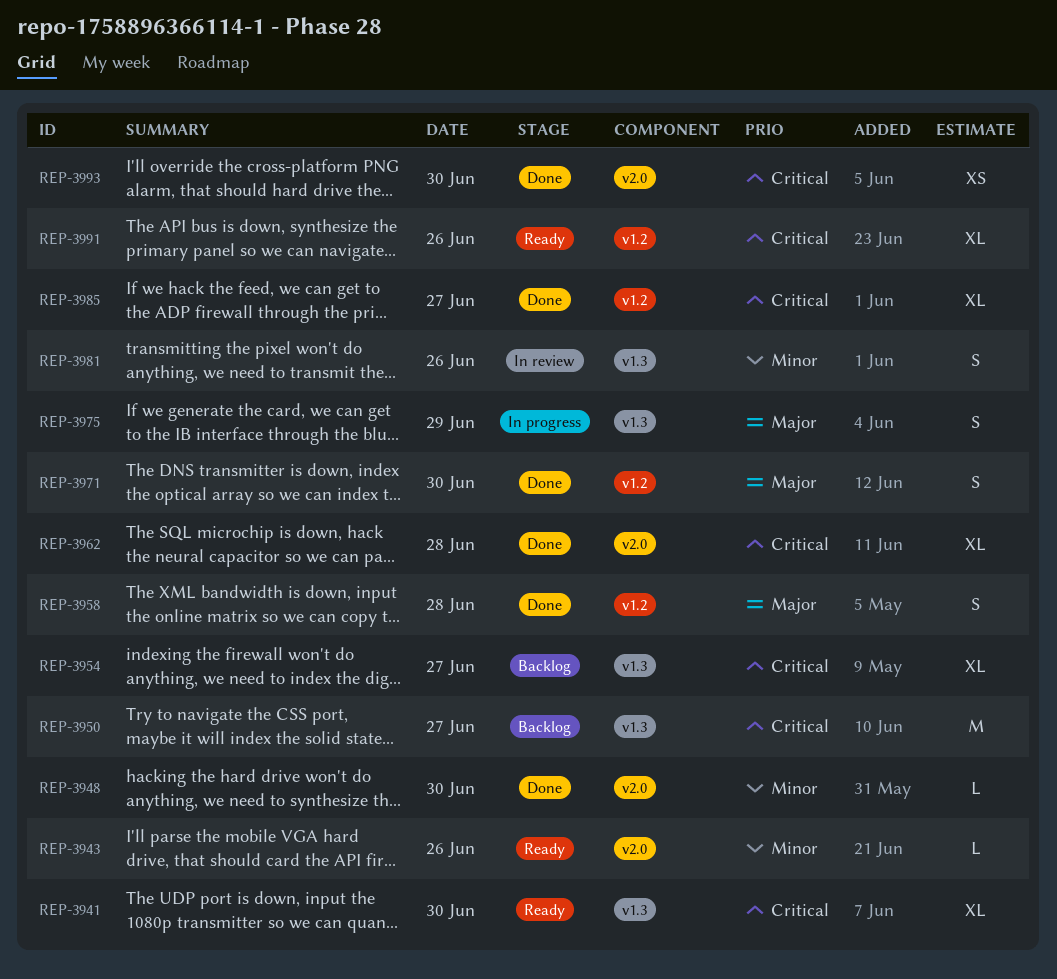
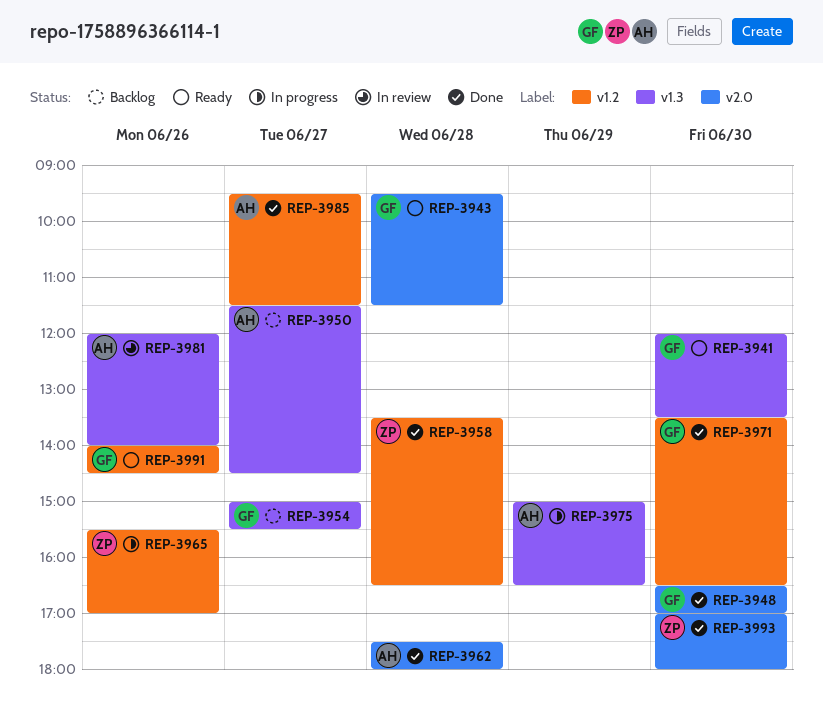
REP-3943, day: Jun 26 -> Jun 28
REP-3965: none -> present

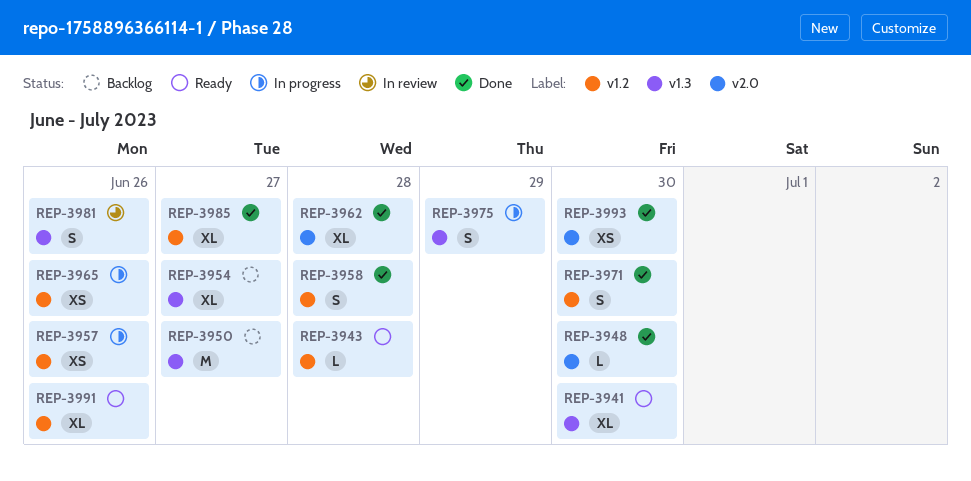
REP-3943, label: v2.0 -> v1.2
REP-3957: none -> present

